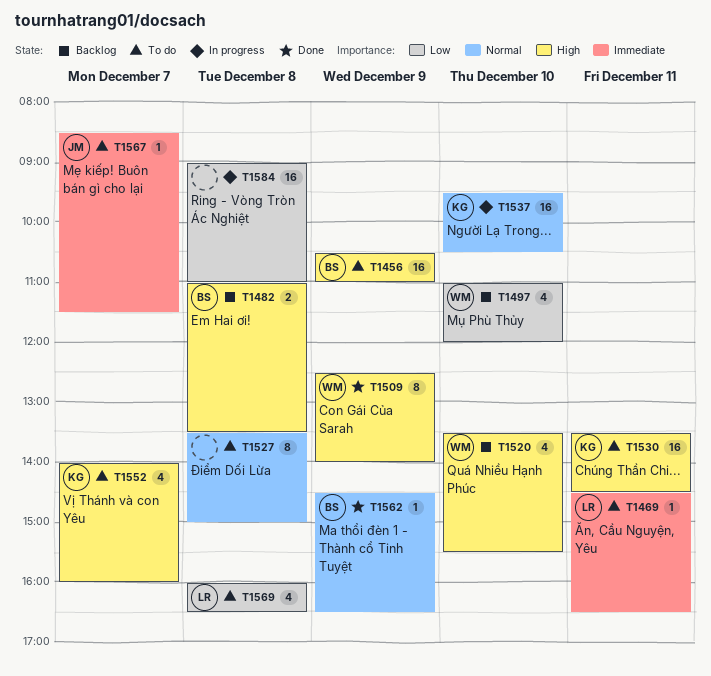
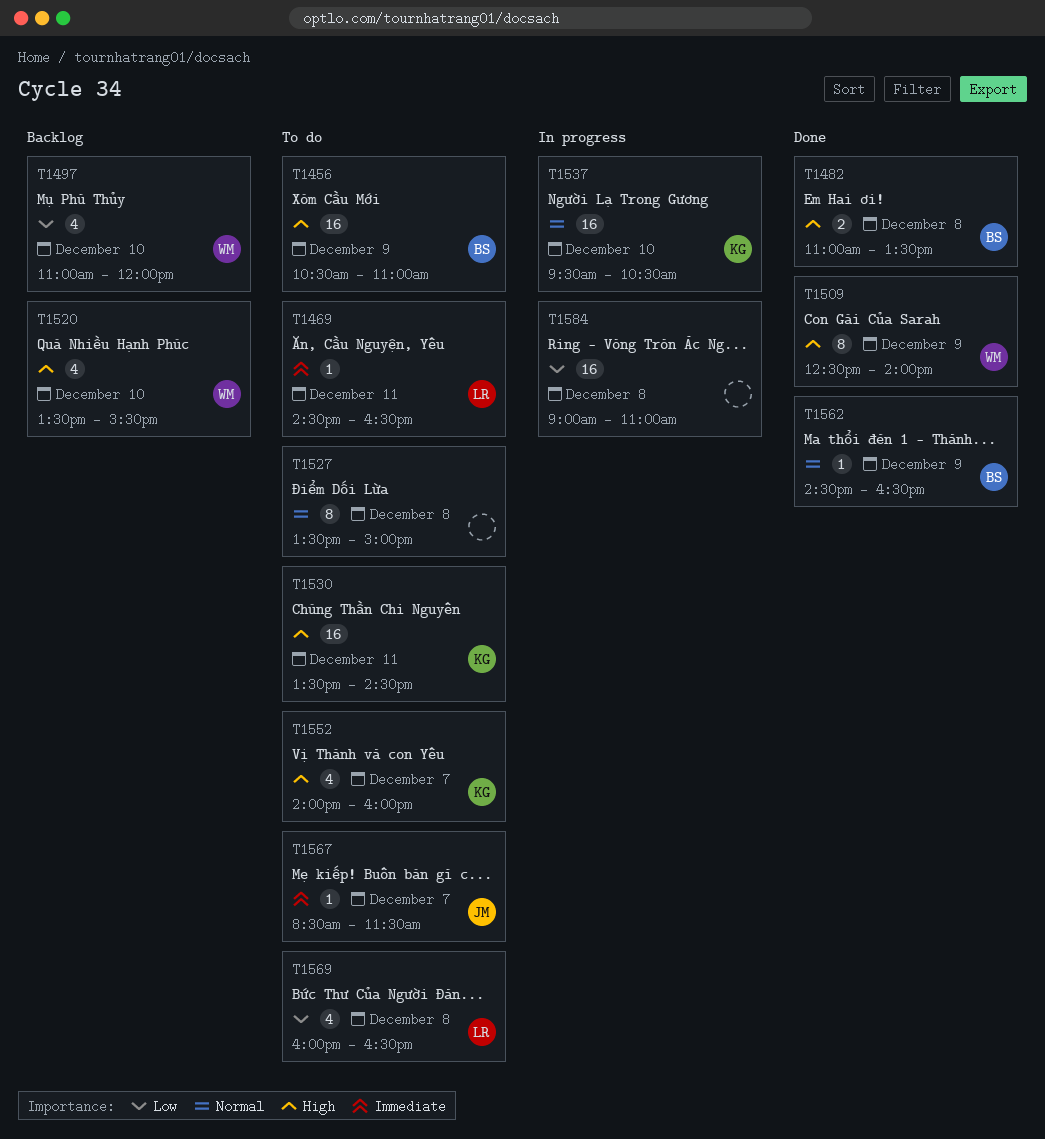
T1482, status: Backlog -> Done

